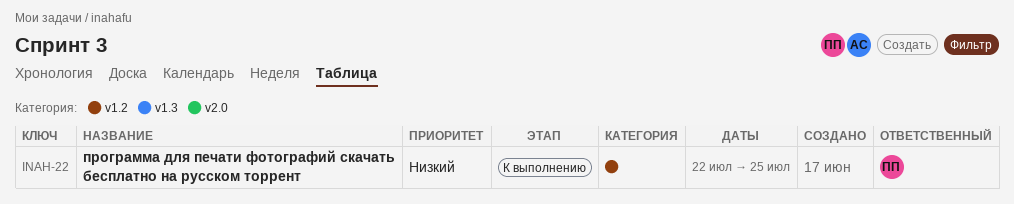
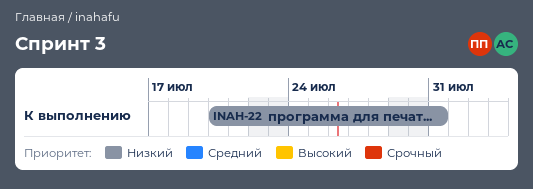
INAH-22, start: Jul 22 -> Jul 20
INAH-22, due: Jul 25 -> Jul 31

